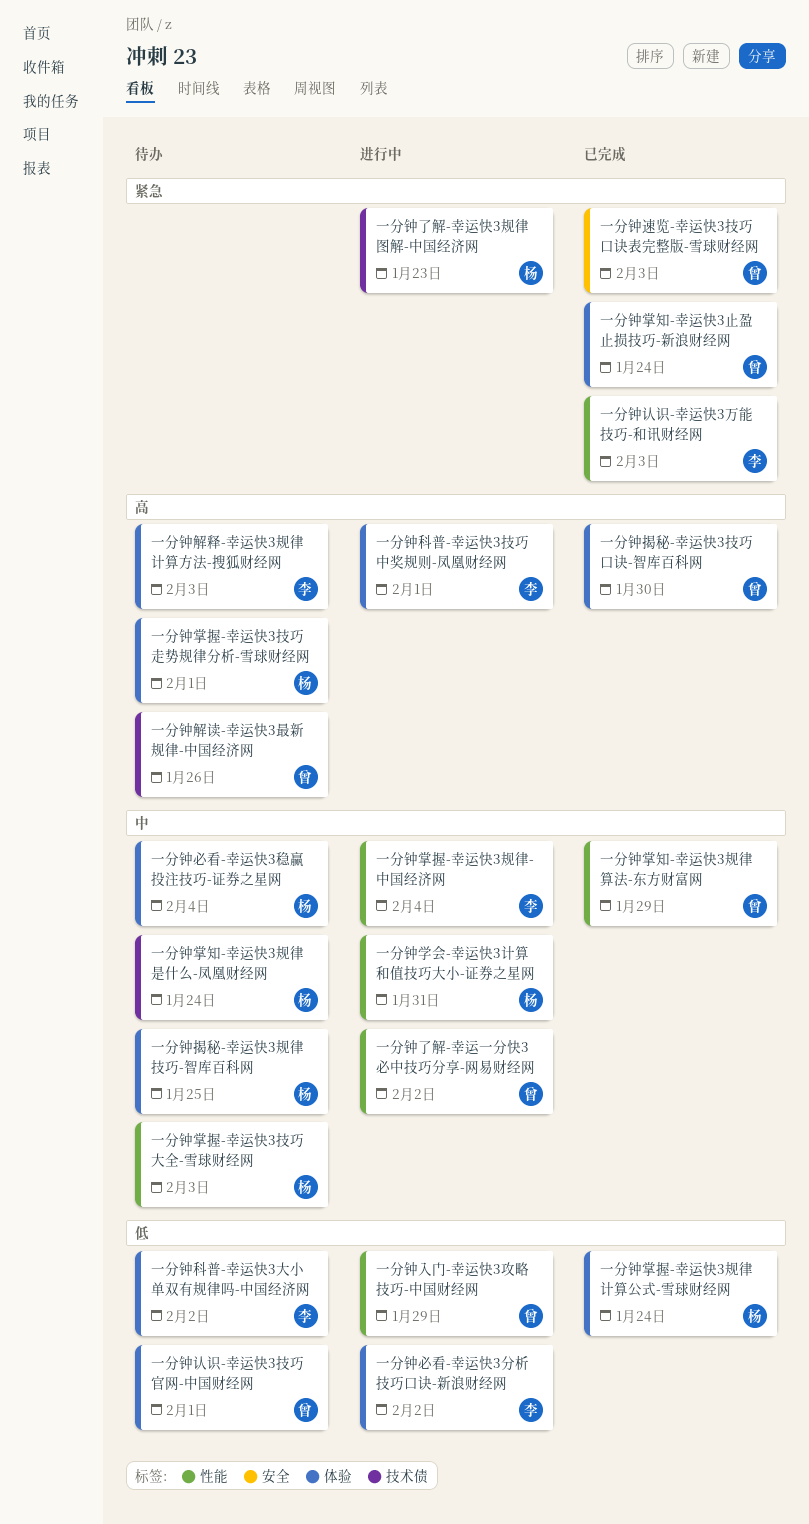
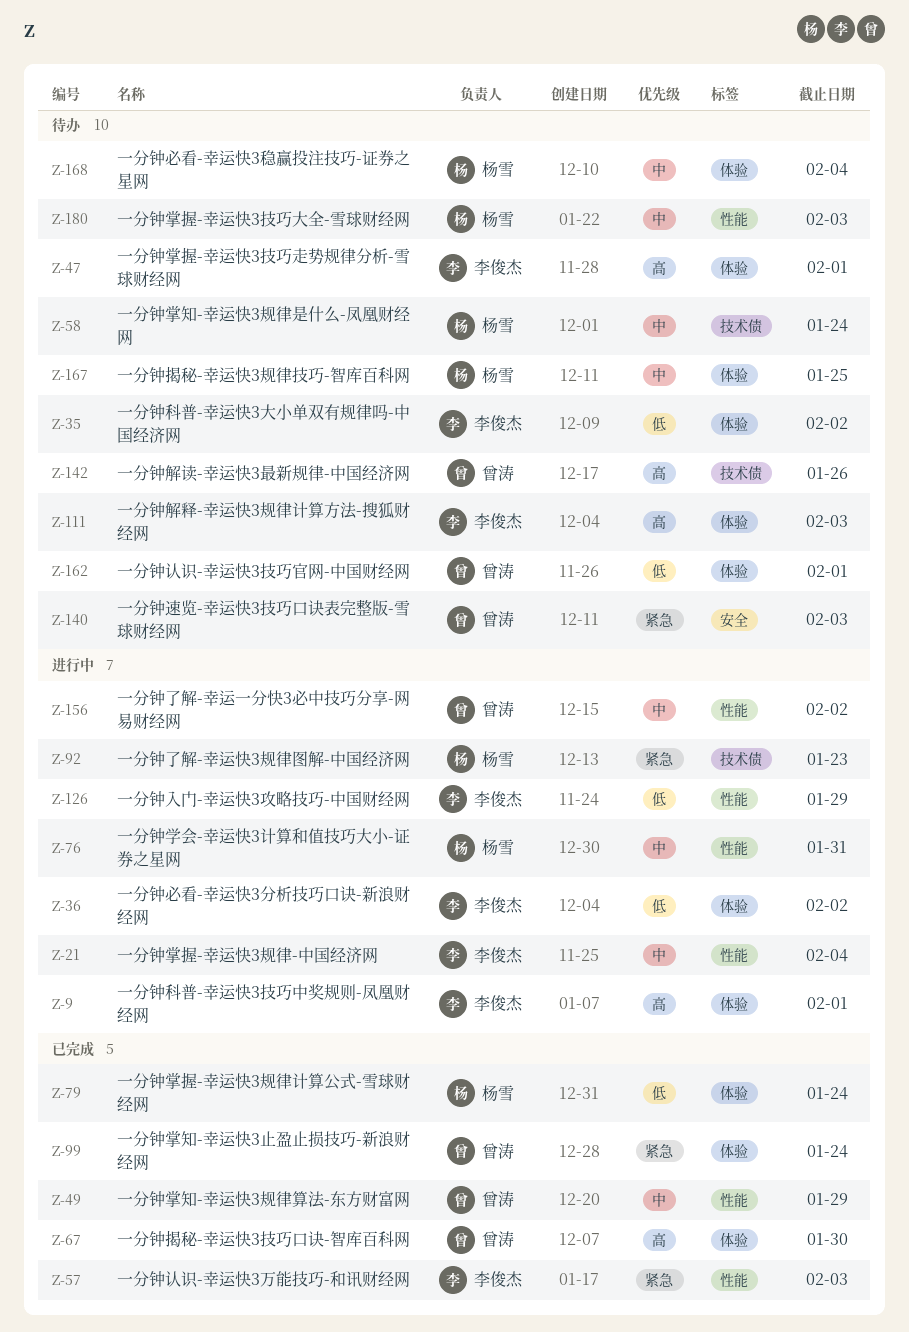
一分钟入门-幸运快3攻略技巧-中国财经网, owner: 曾涛 -> 李俊杰
一分钟掌握-幸运快3技巧走势规律分析-雪球财经网, owner: 杨雪 -> 李俊杰
一分钟速览-幸运快3技巧口诀表完整版-雪球财经网, status: 已完成 -> 待办

